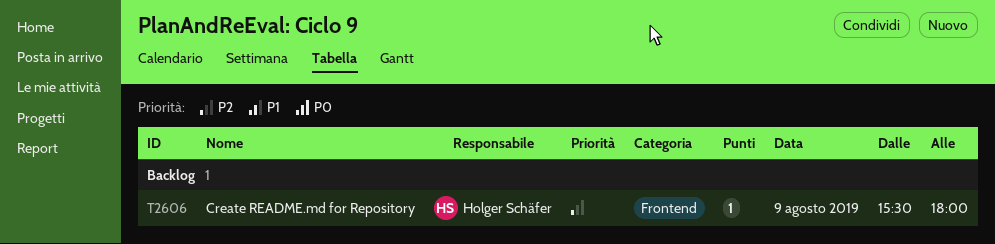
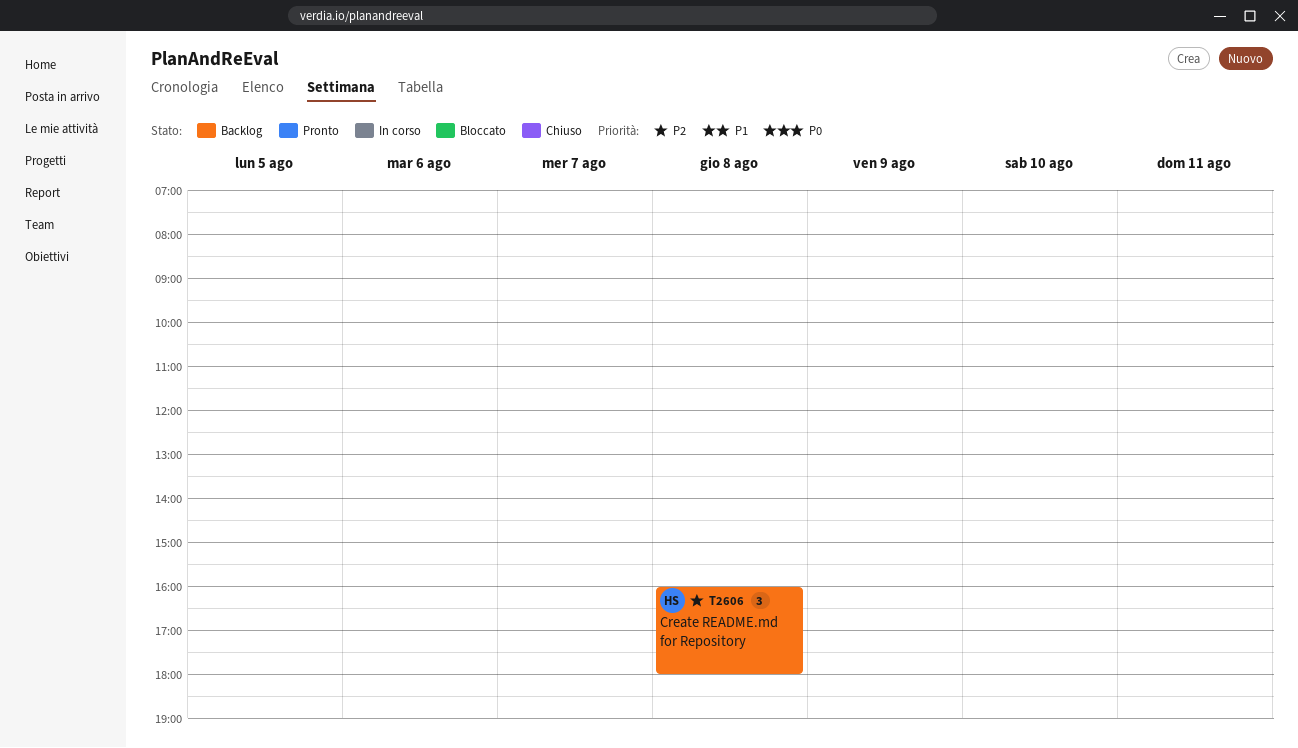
T2606, estimate: 1 -> 3
T2606, day: Aug 9 -> Aug 8
T2606, begins: 15:30 -> 16:00

